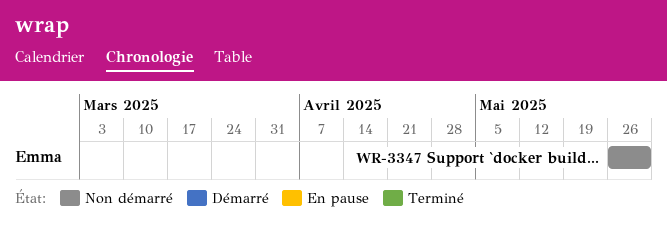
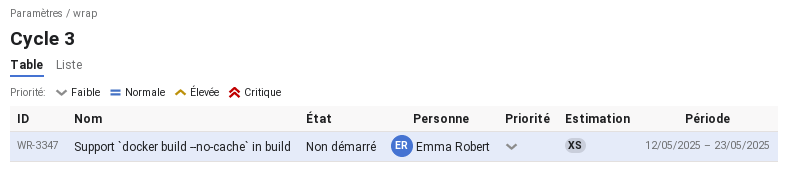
WR-3347, start: May 26 -> May 12
WR-3347, due: May 30 -> May 23

